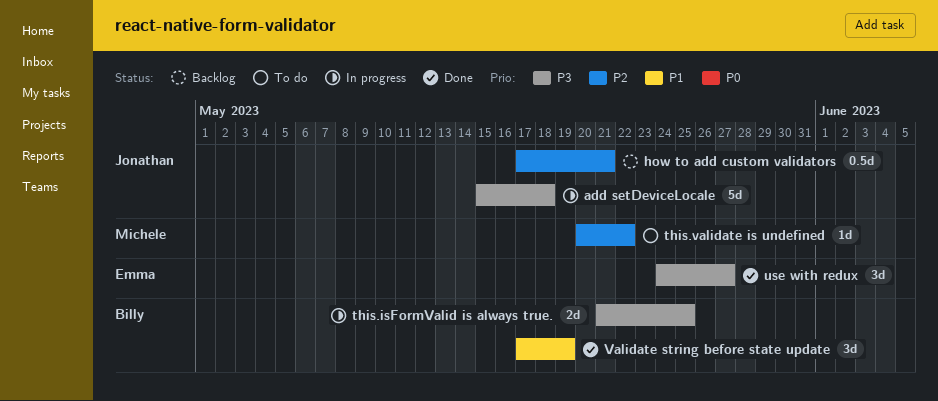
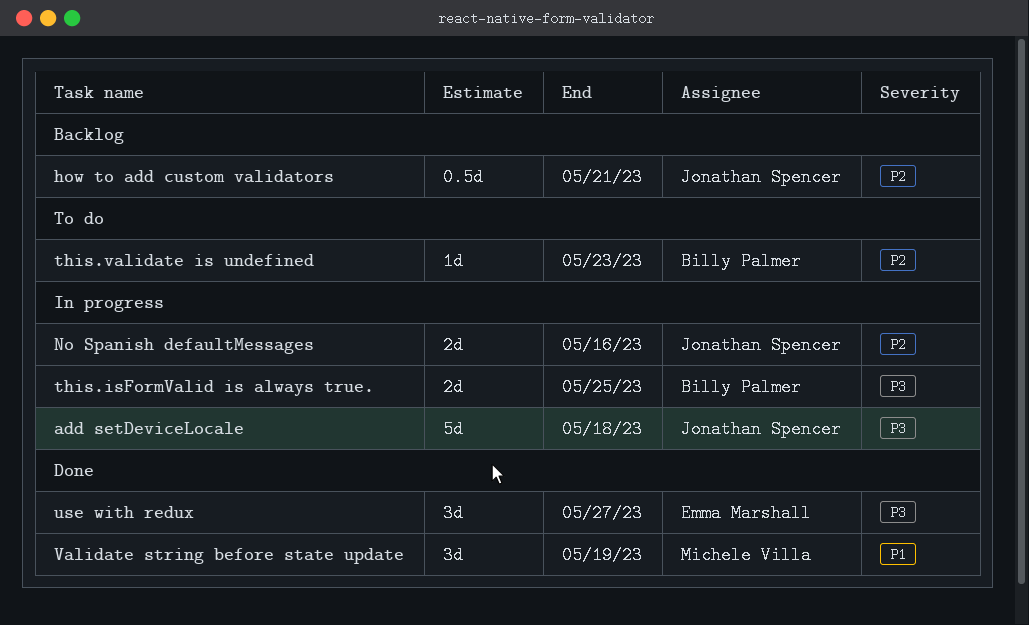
No Spanish defaultMessages: none -> present
this.validate is undefined, owner: Michele Villa -> Billy Palmer
this.validate is undefined, due: May 22 -> May 23
Validate string before state update, owner: Billy Palmer -> Michele Villa

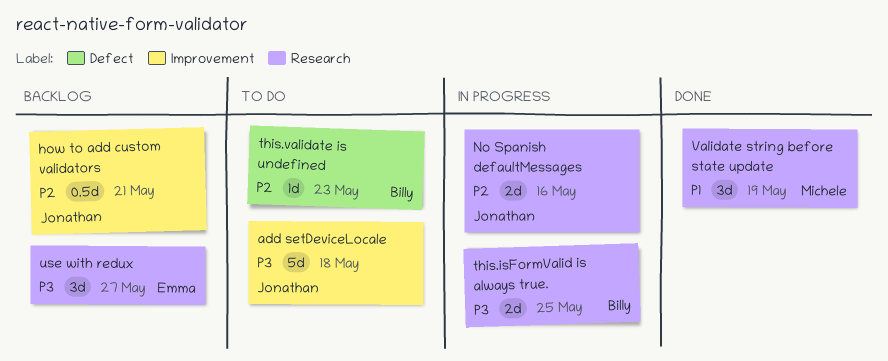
add setDeviceLocale, status: In progress -> To do
use with redux, status: Done -> Backlog

